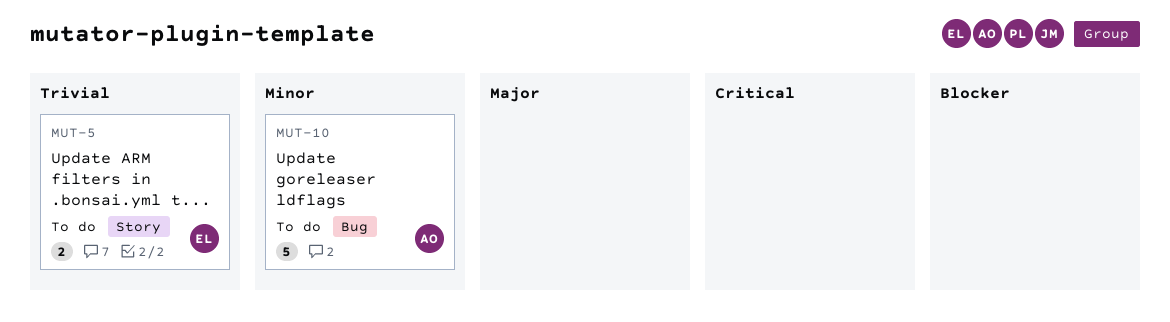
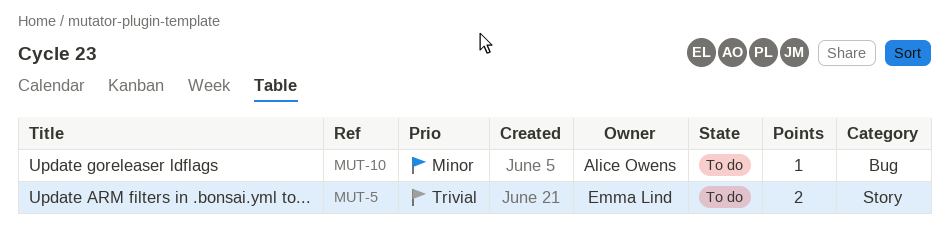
MUT-10, estimate: 5 -> 1

